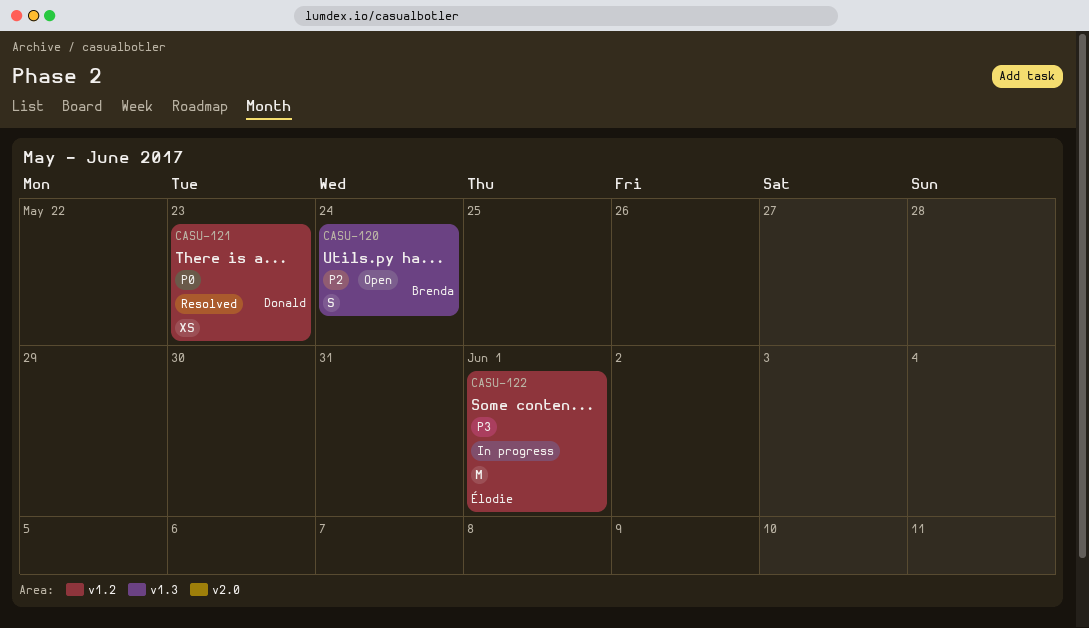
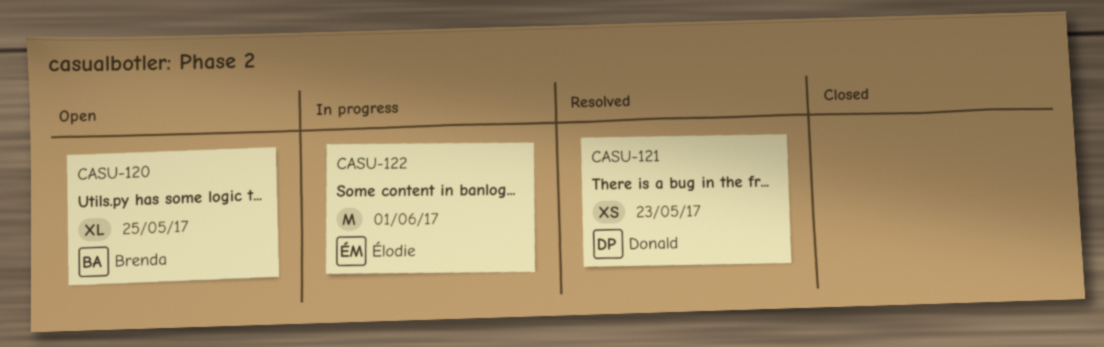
CASU-120, estimate: S -> XL
CASU-120, due: May 24 -> May 25

